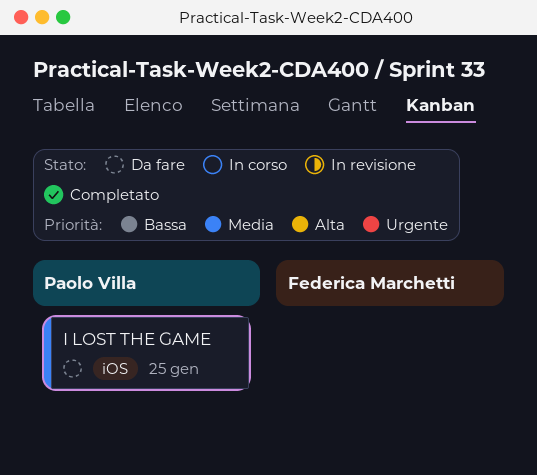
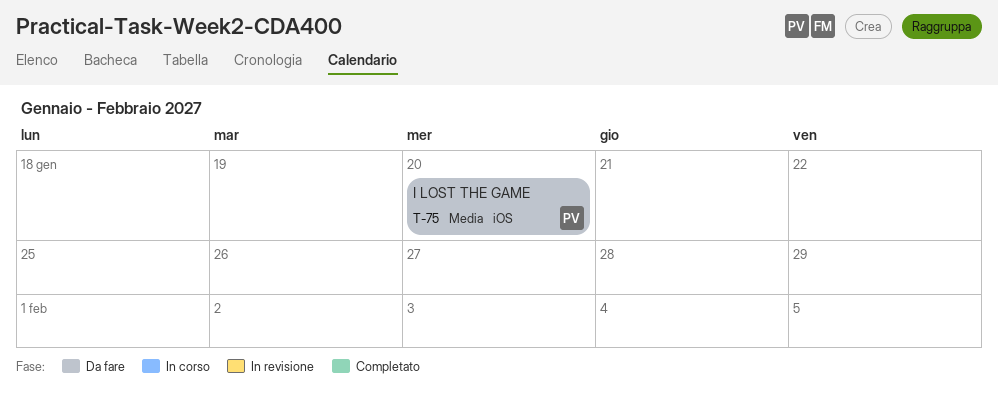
I LOST THE GAME, due: Jan 25 -> Jan 20

